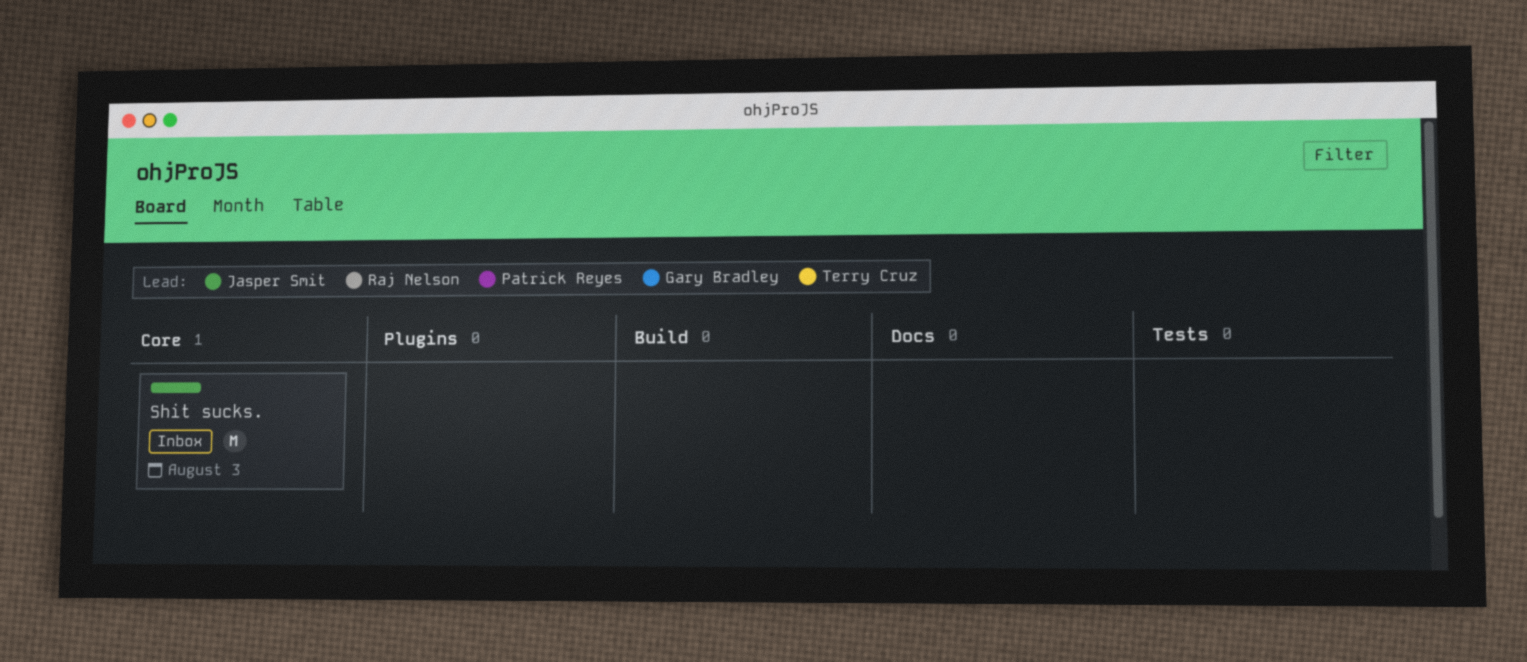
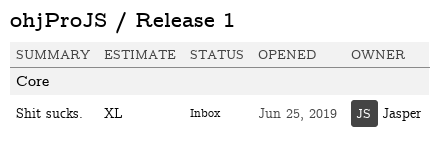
Shit sucks., estimate: M -> XL

